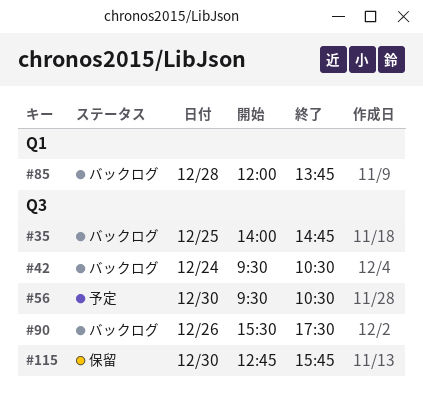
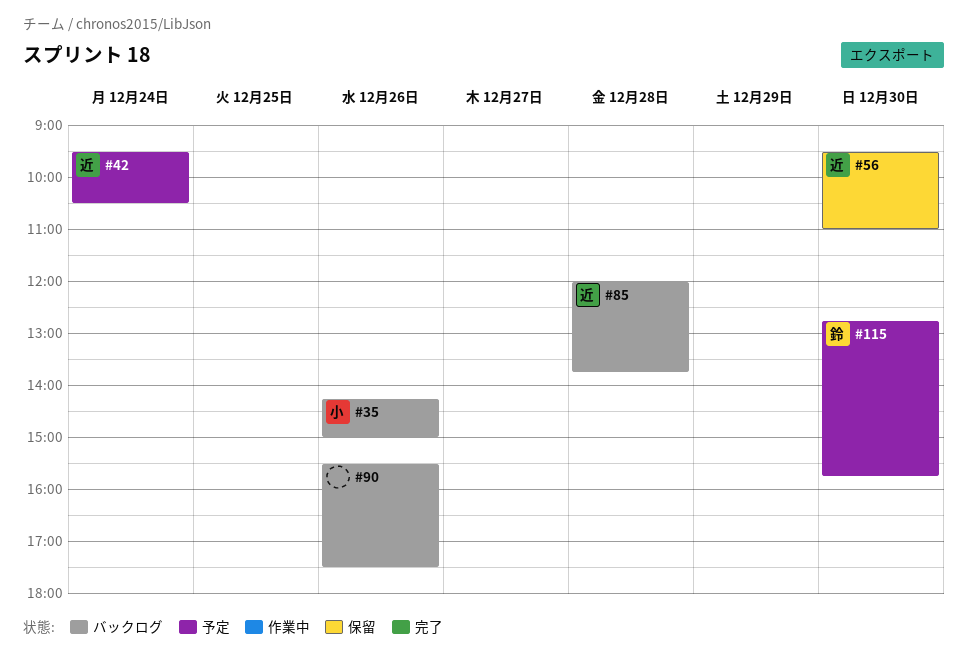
#35, day: Dec 25 -> Dec 26
#35, begins: 14:00 -> 14:15
#35, ends: 14:45 -> 15:00
#42, status: バックログ -> 予定
#56, status: 予定 -> 保留
#56, ends: 10:30 -> 11:00
#115, status: 保留 -> 予定

